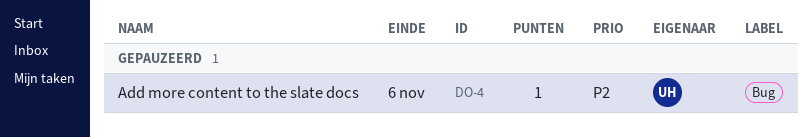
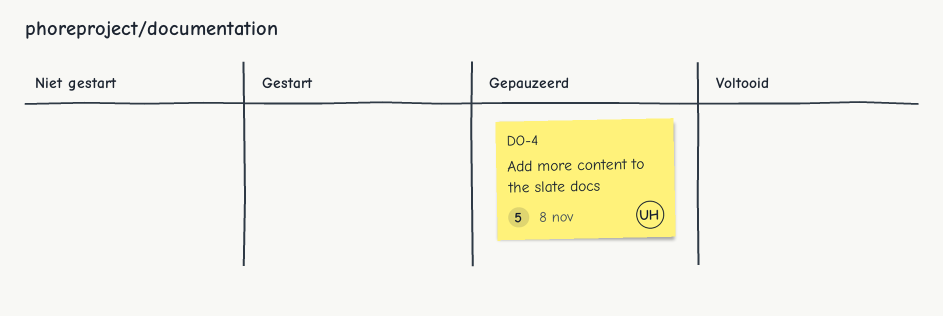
DO-4, estimate: 1 -> 5
DO-4, due: Nov 6 -> Nov 8

